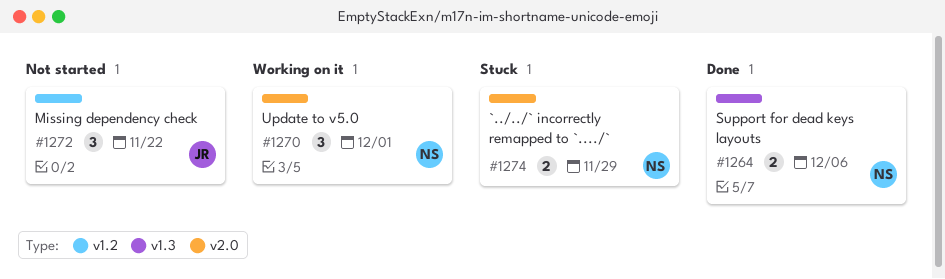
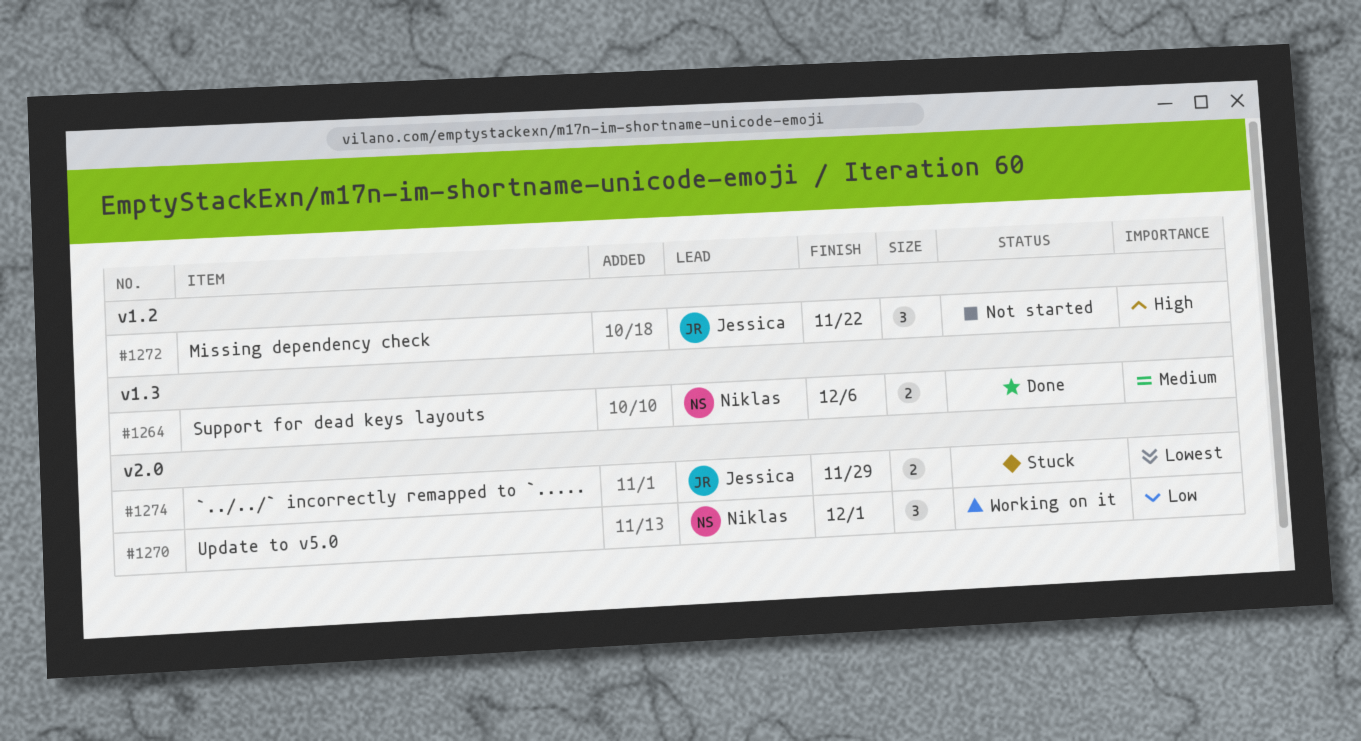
#1274, owner: Niklas -> Jessica

